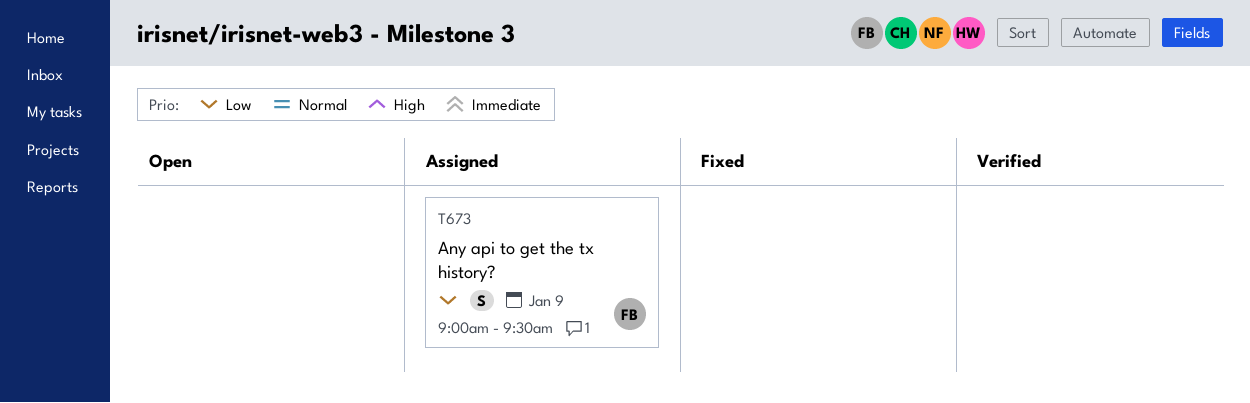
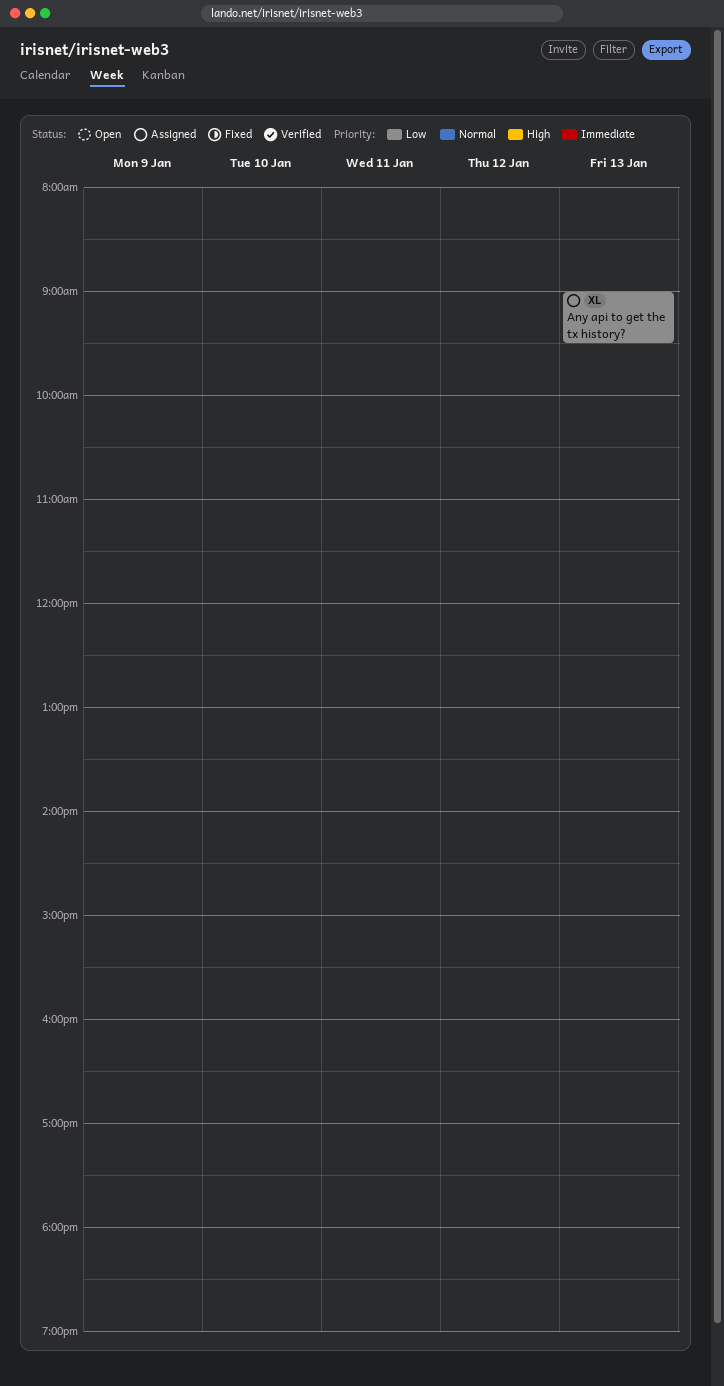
Any api to get the tx history?, estimate: S -> XL
Any api to get the tx history?, day: Jan 9 -> Jan 13

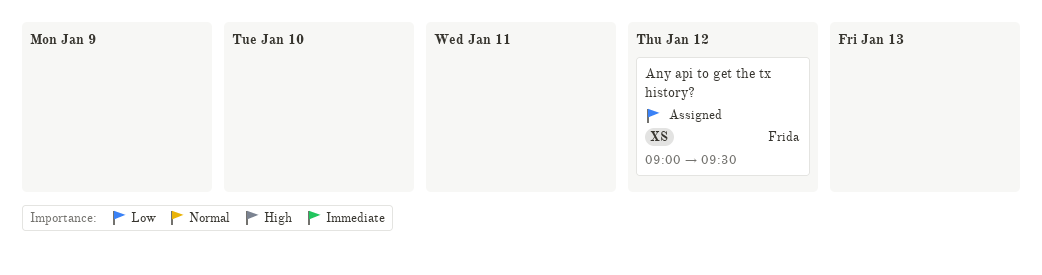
Any api to get the tx history?, estimate: XL -> XS
Any api to get the tx history?, day: Jan 13 -> Jan 12

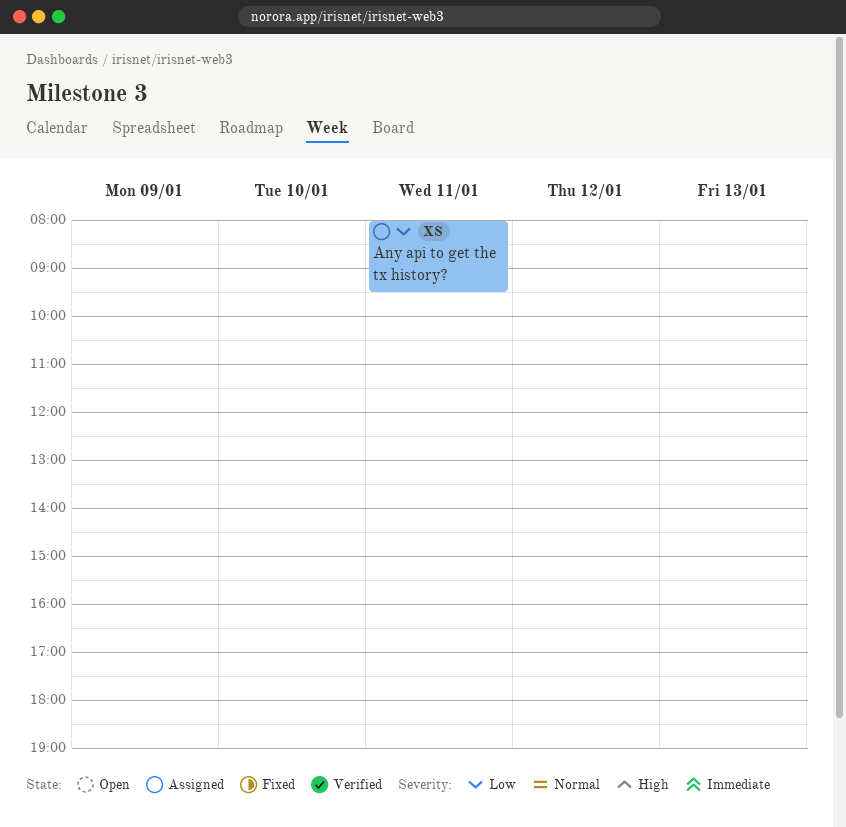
Any api to get the tx history?, day: Jan 12 -> Jan 11
Any api to get the tx history?, begins: 09:00 -> 08:00

